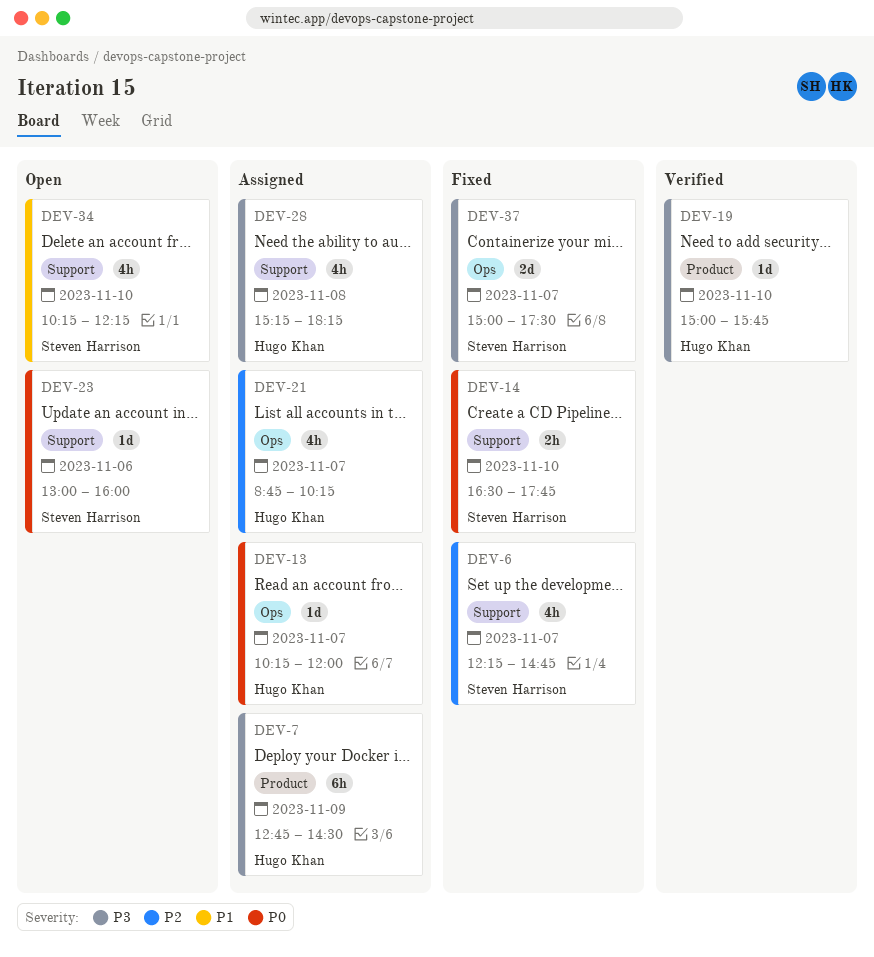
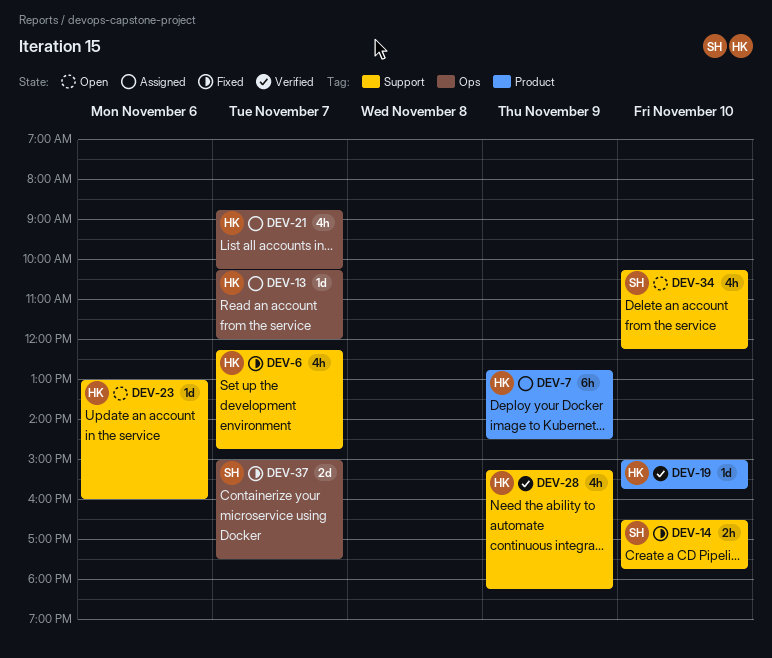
DEV-6, owner: Steven Harrison -> Hugo Khan
DEV-23, owner: Steven Harrison -> Hugo Khan
DEV-28, status: Assigned -> Verified
DEV-28, day: Nov 8 -> Nov 9

